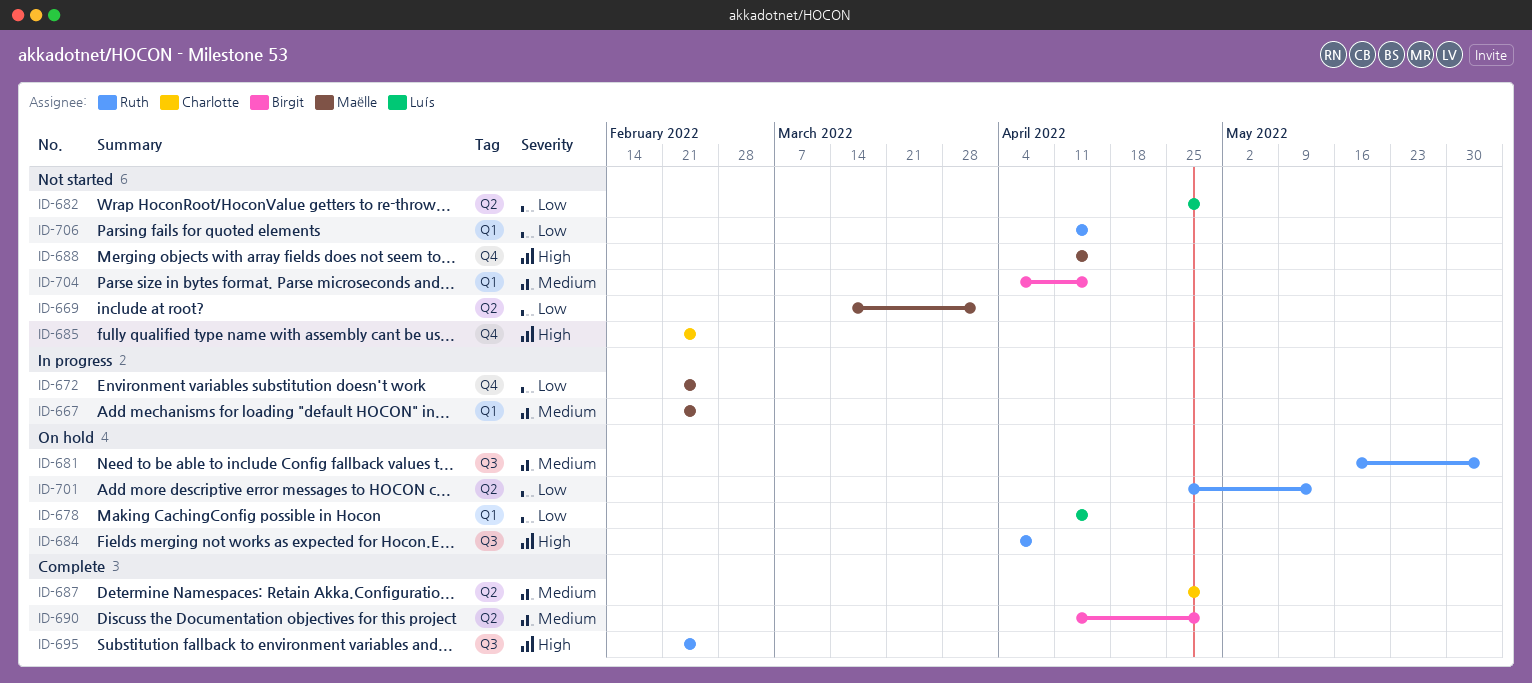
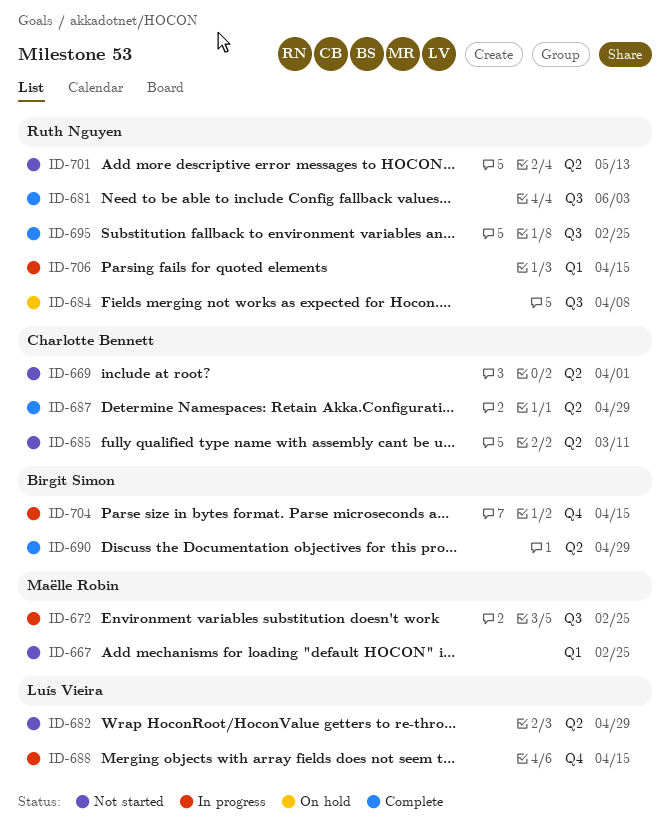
ID-667, status: In progress -> Not started
ID-669, owner: Maëlle Robin -> Charlotte Bennett
ID-672, label: Q4 -> Q3
ID-678: present -> none
ID-681, status: On hold -> Complete
ID-685, label: Q4 -> Q2
ID-685, due: Feb 25 -> Mar 11
ID-688, status: Not started -> In progress
ID-688, owner: Maëlle Robin -> Luís Vieira
ID-701, status: On hold -> Not started
ID-704, status: Not started -> In progress
ID-704, label: Q1 -> Q4
ID-706, status: Not started -> In progress

